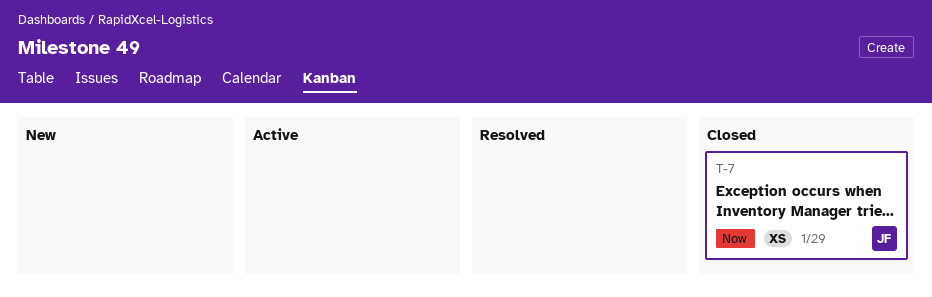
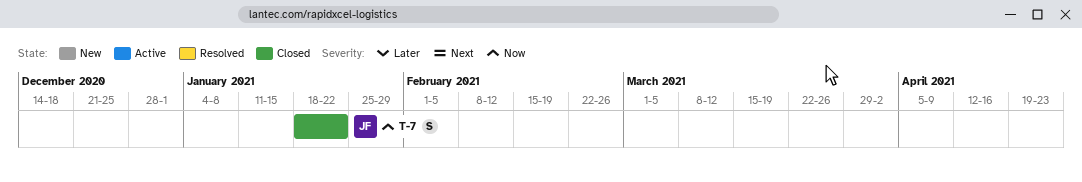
T-7, estimate: XS -> S
T-7, due: Jan 29 -> Jan 22

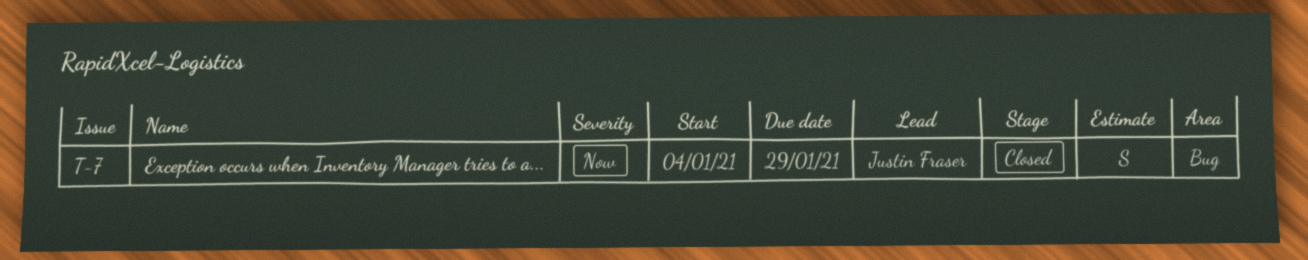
T-7, start: Jan 18 -> Jan 4
T-7, due: Jan 22 -> Jan 29

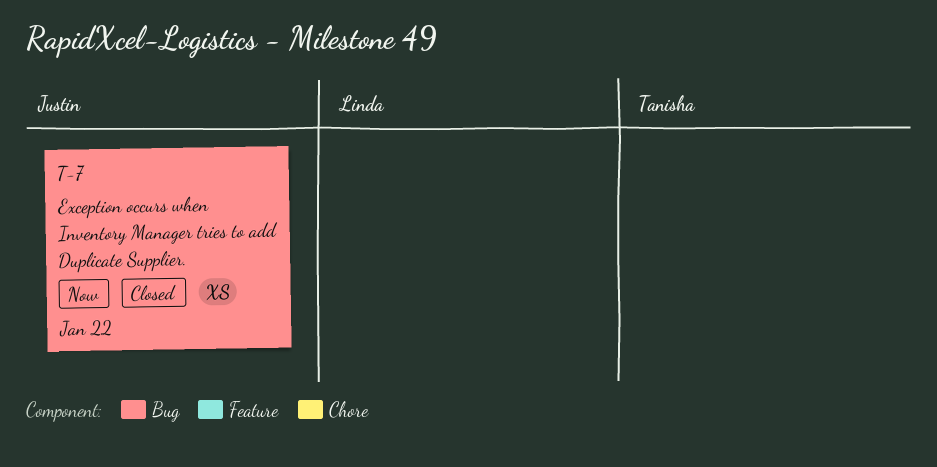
T-7, estimate: S -> XS
T-7, due: Jan 29 -> Jan 22

